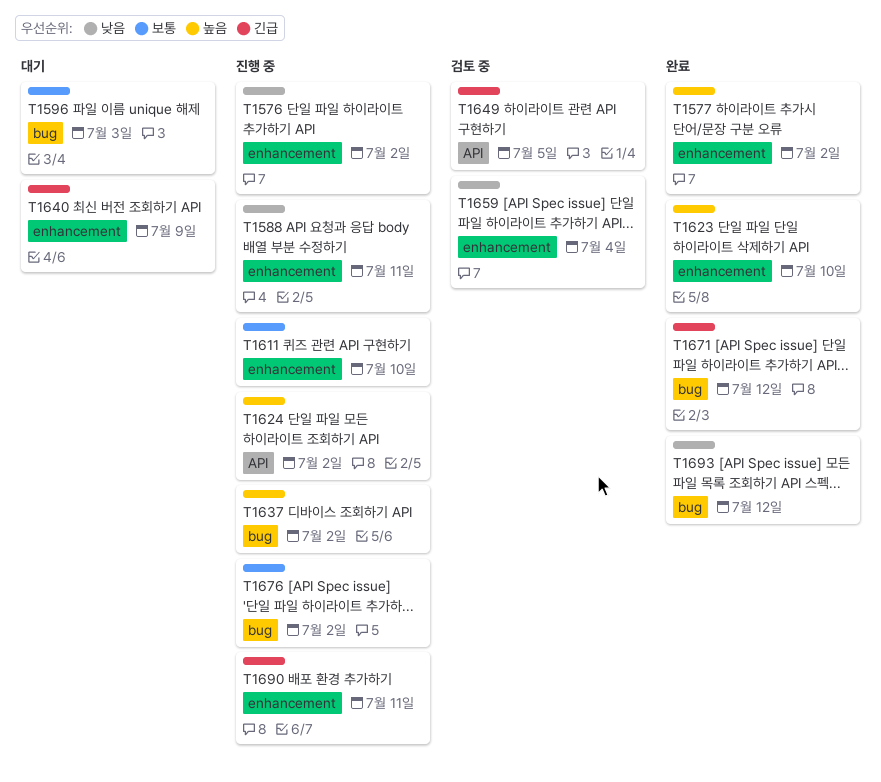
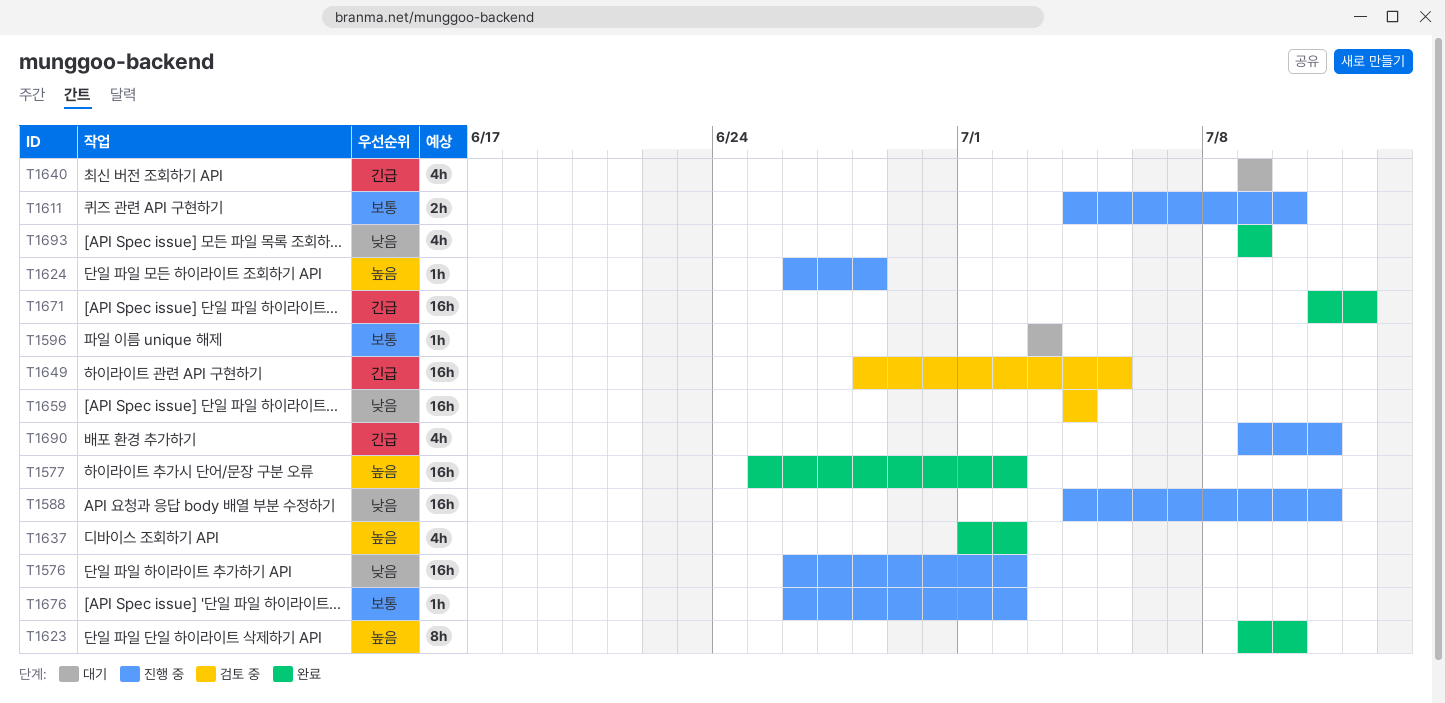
T1624, due: Jul 2 -> Jun 28
T1637, status: 진행 중 -> 완료
T1693, due: Jul 12 -> Jul 9

